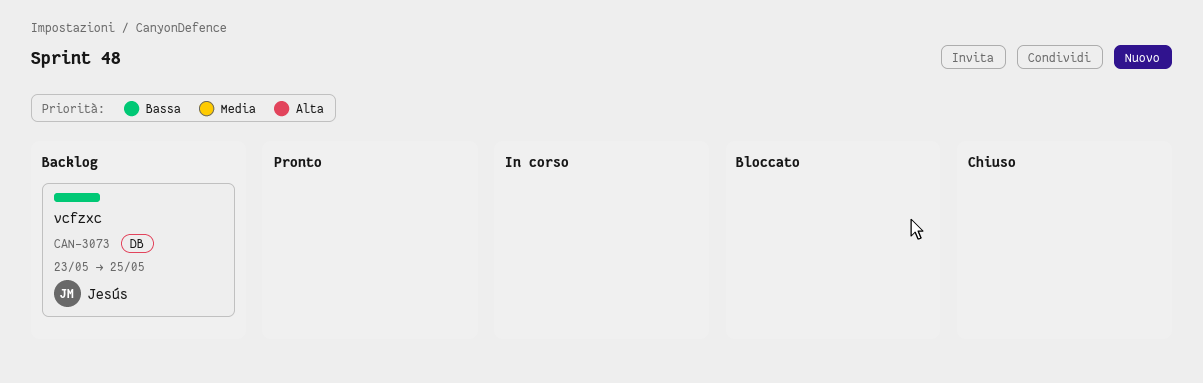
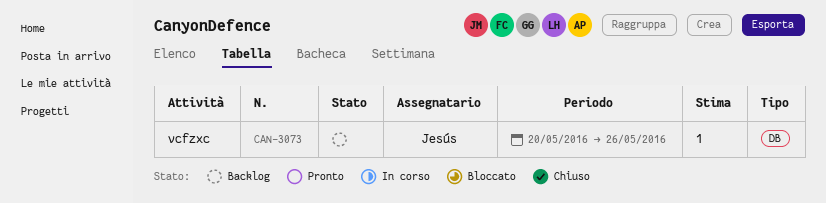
CAN-3073, start: May 23 -> May 20
CAN-3073, due: May 25 -> May 26

